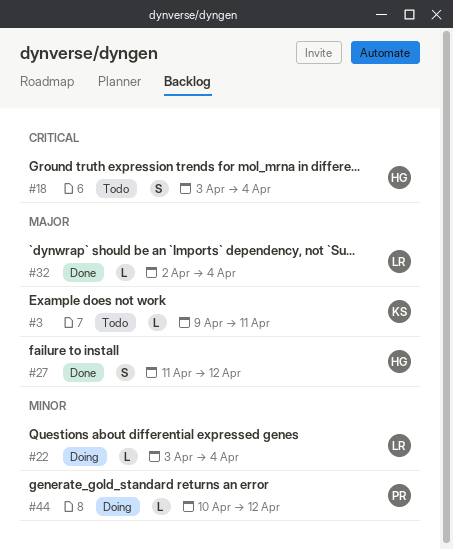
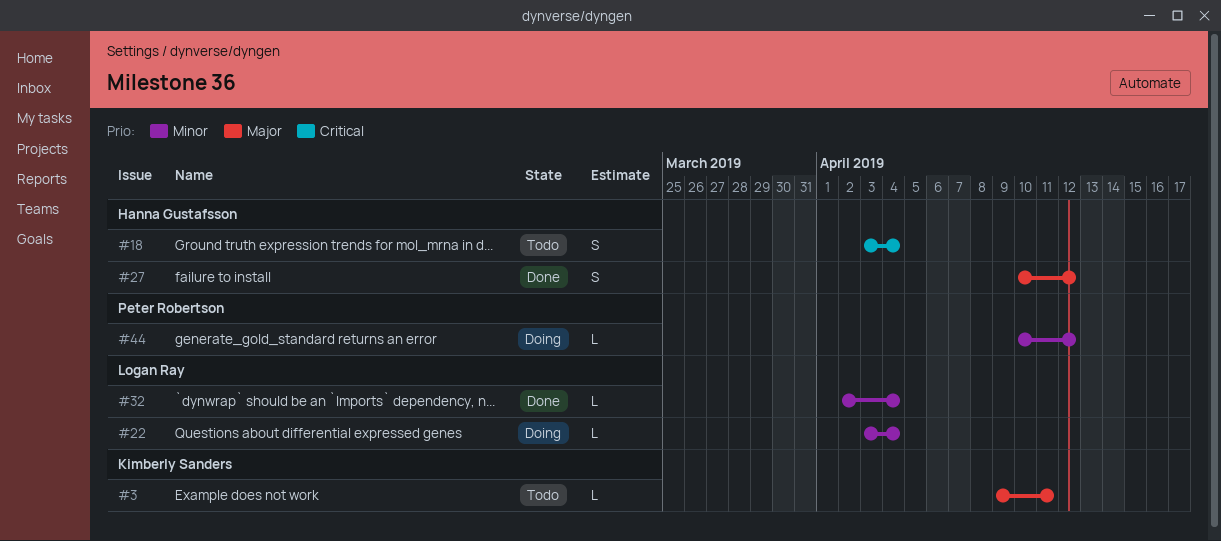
#27, start: Apr 11 -> Apr 10
#32, priority: Major -> Minor

